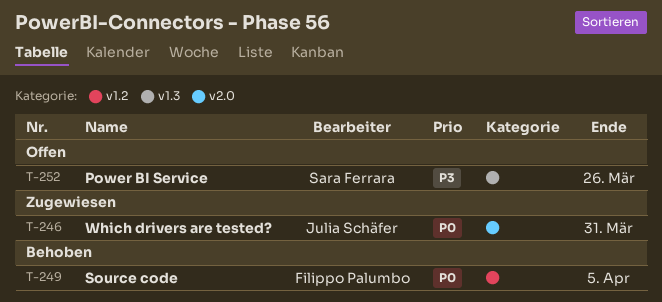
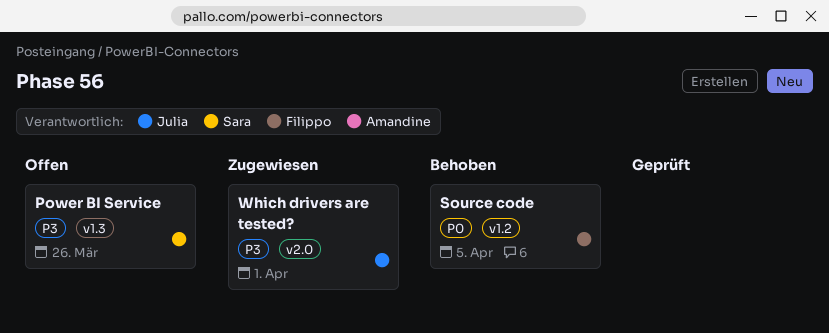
Which drivers are tested?, priority: P0 -> P3
Which drivers are tested?, due: Mar 31 -> Apr 1

